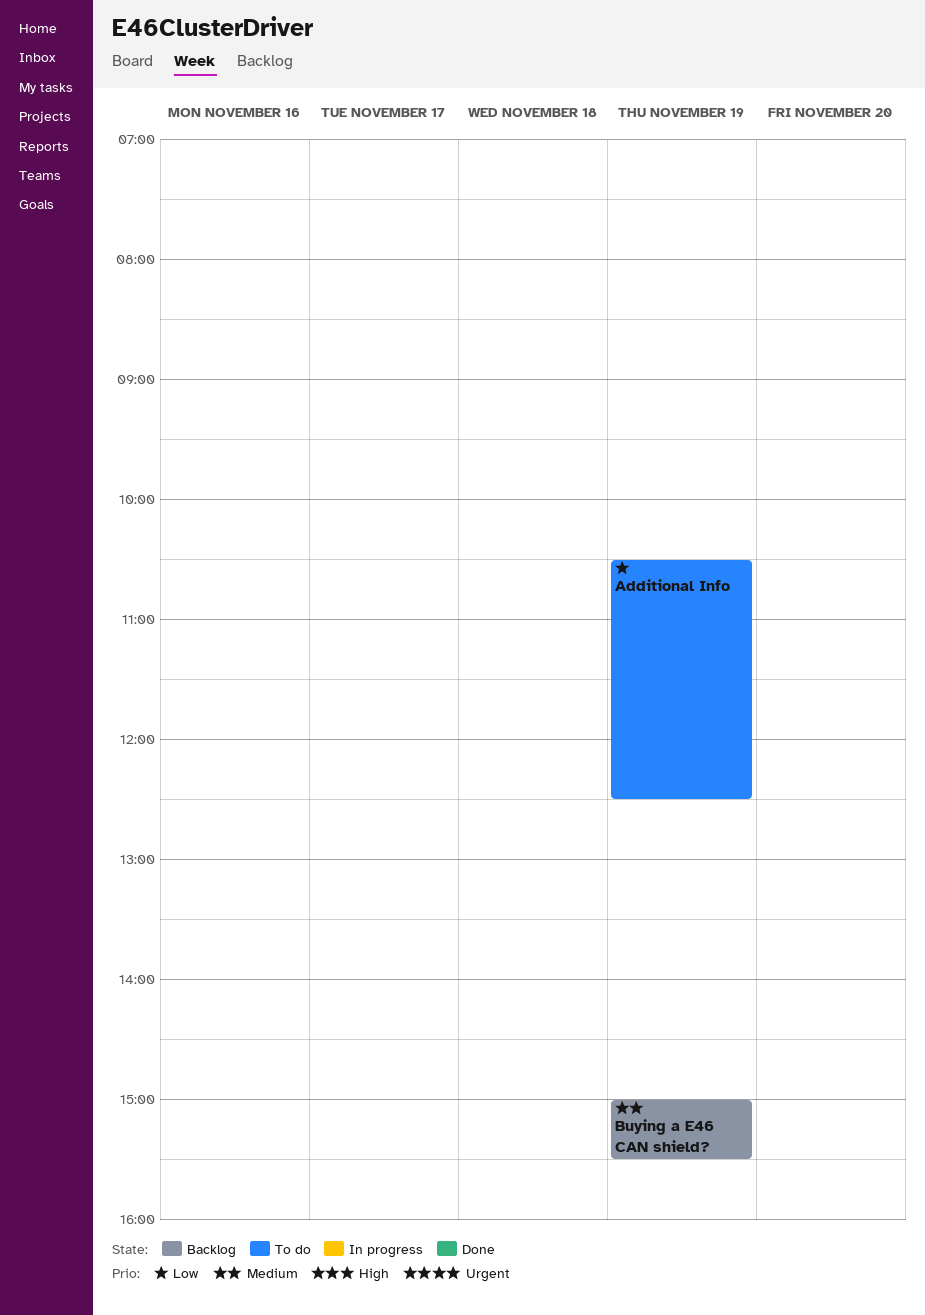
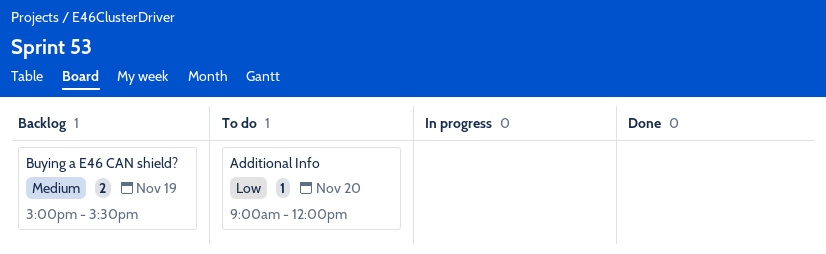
Additional Info, day: Nov 19 -> Nov 20
Additional Info, begins: 10:30 -> 09:00
Additional Info, ends: 12:30 -> 12:00

